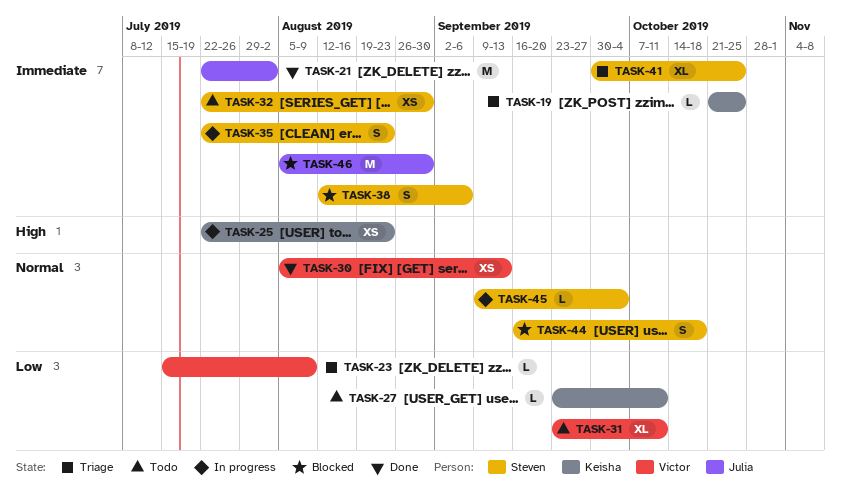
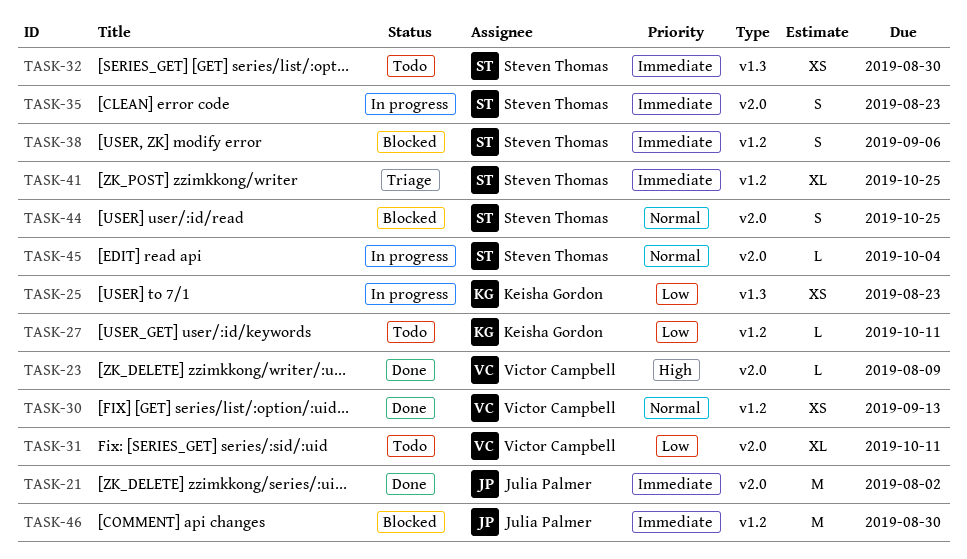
TASK-19: present -> none
TASK-23, status: Triage -> Done
TASK-23, priority: Low -> High
TASK-25, priority: High -> Low
TASK-44, due: Oct 18 -> Oct 25

